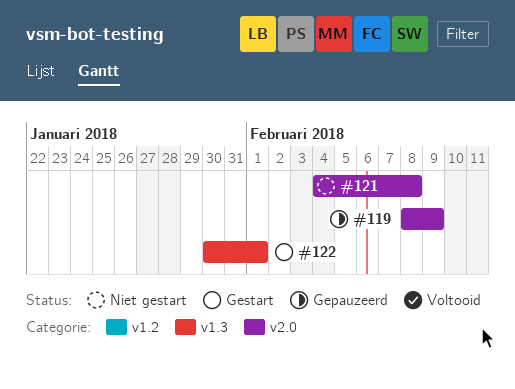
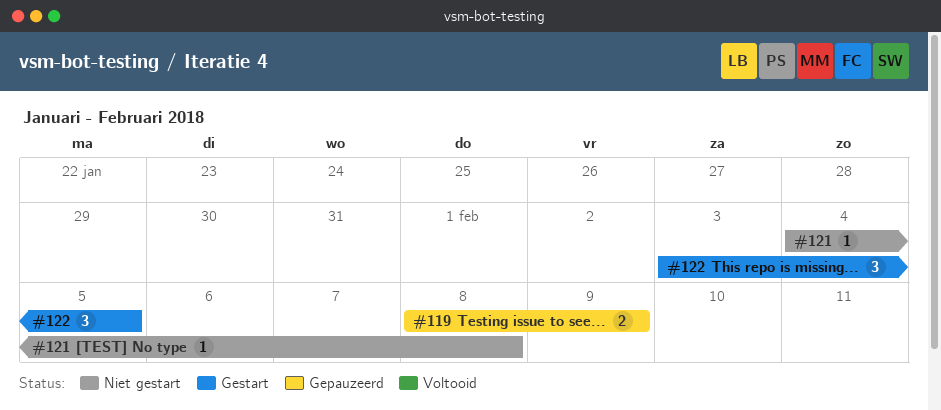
#122, start: Jan 30 -> Feb 3
#122, due: Feb 1 -> Feb 5

